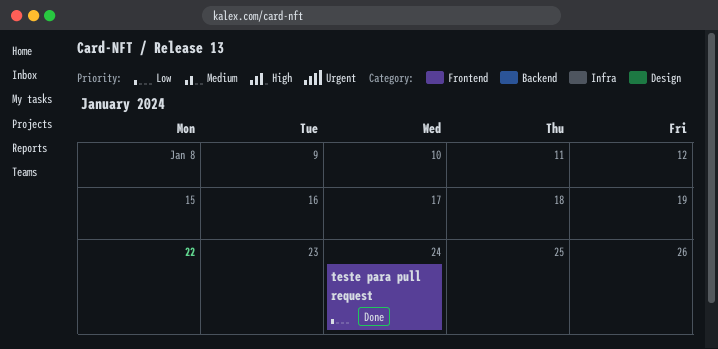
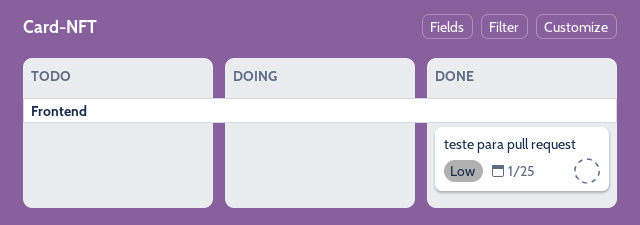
teste para pull request, due: Jan 24 -> Jan 25

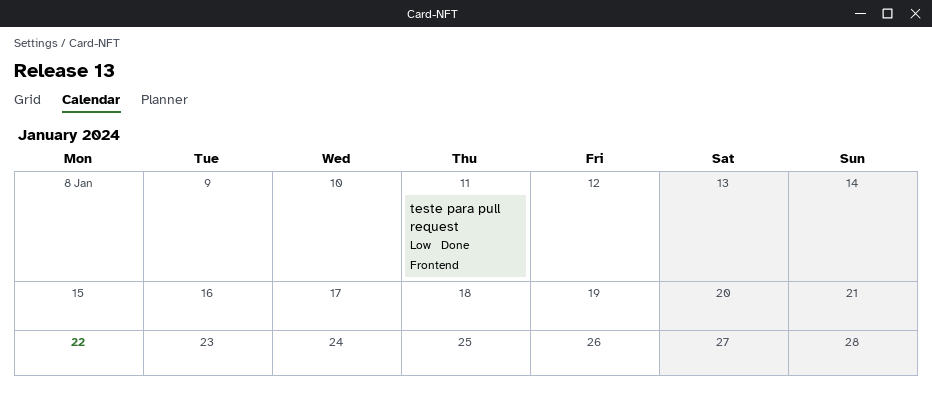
teste para pull request, due: Jan 25 -> Jan 11

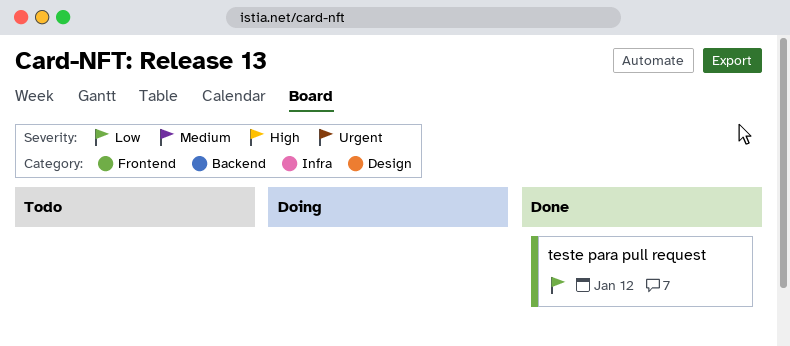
teste para pull request, due: Jan 11 -> Jan 12

